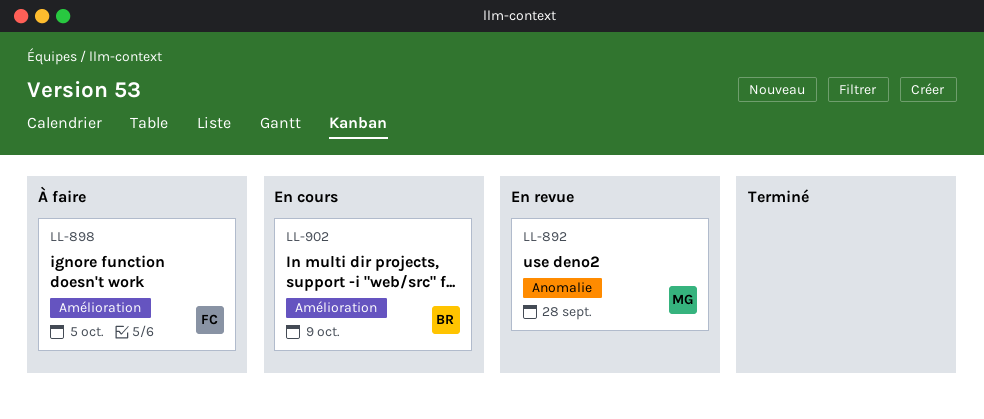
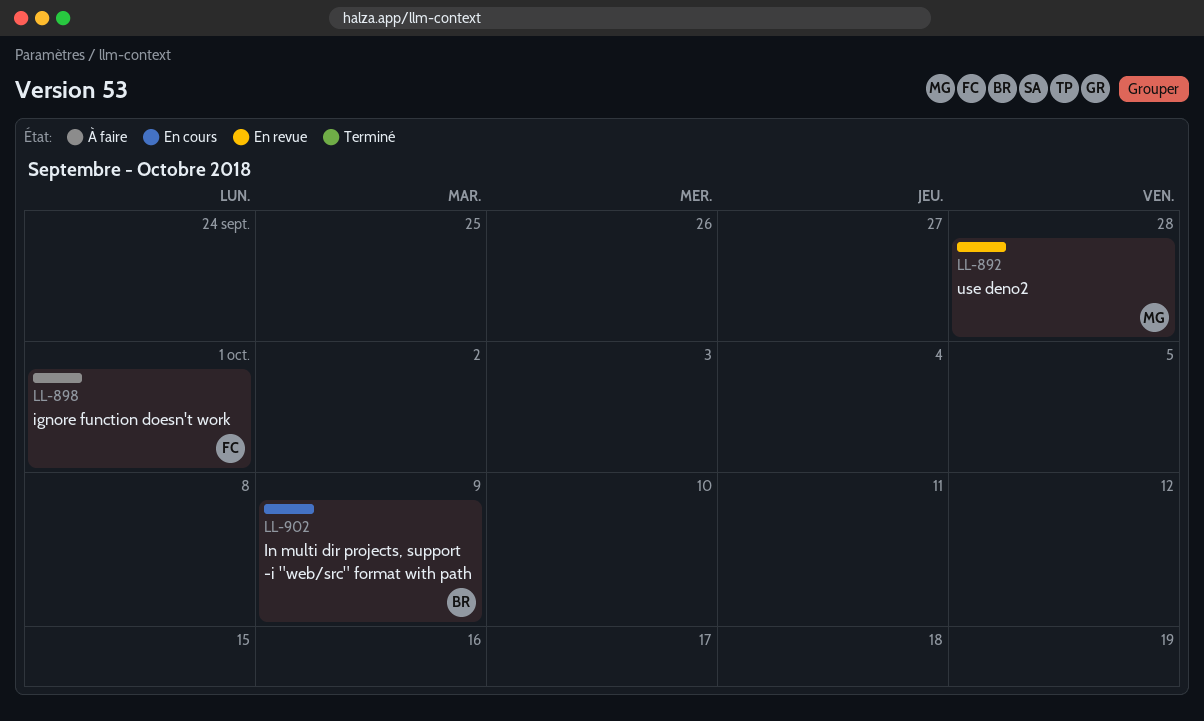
LL-898, due: Oct 5 -> Oct 1

